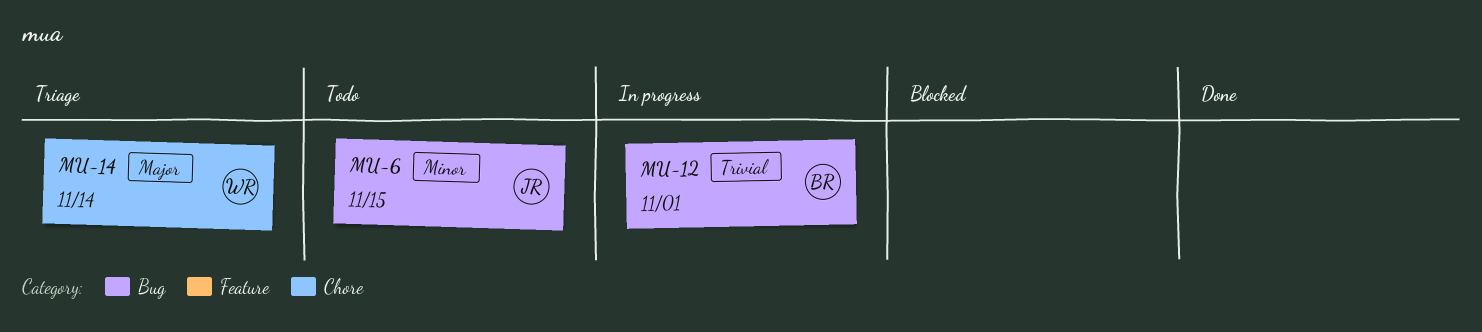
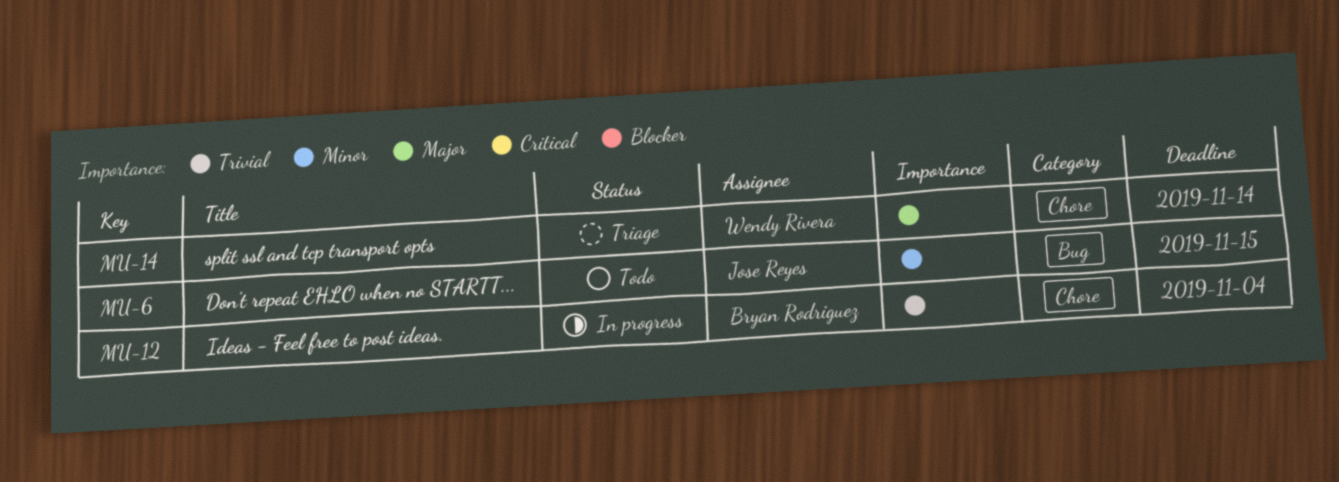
MU-12, label: Bug -> Chore
MU-12, due: Nov 1 -> Nov 4

